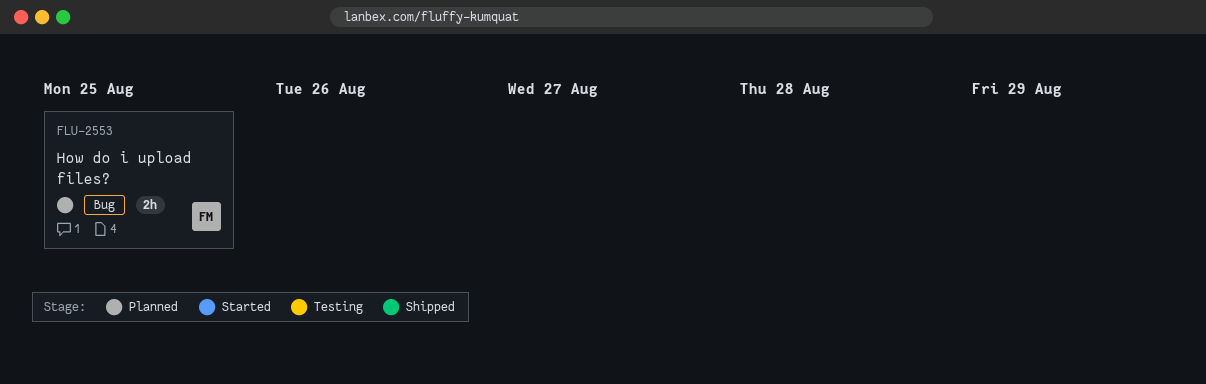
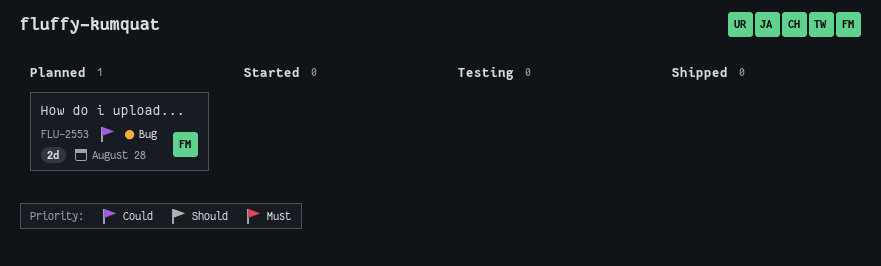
FLU-2553, estimate: 2h -> 2d
FLU-2553, due: Aug 25 -> Aug 28

